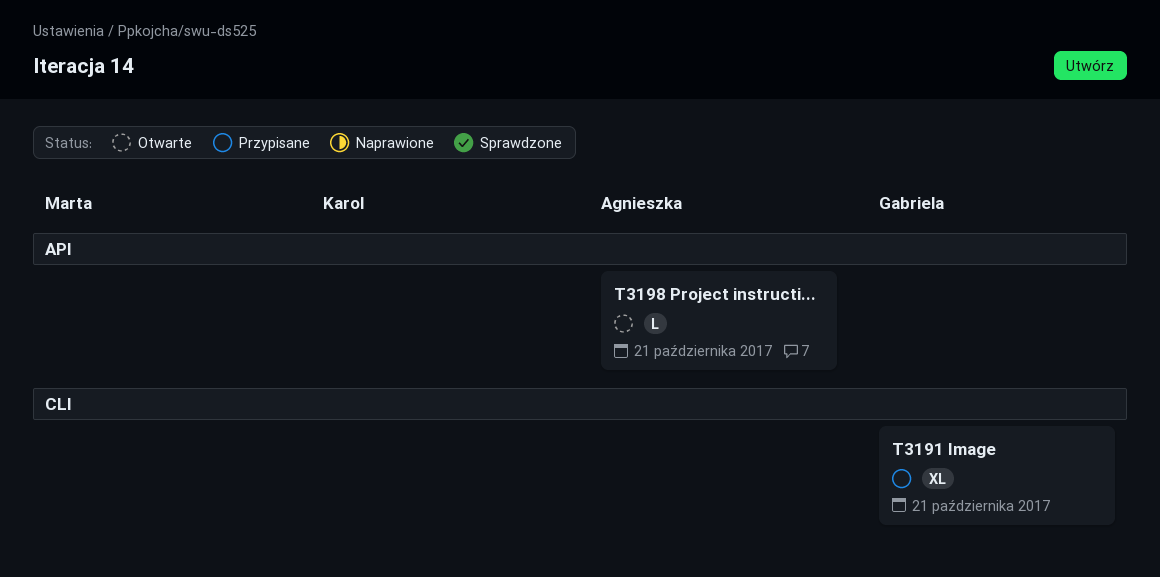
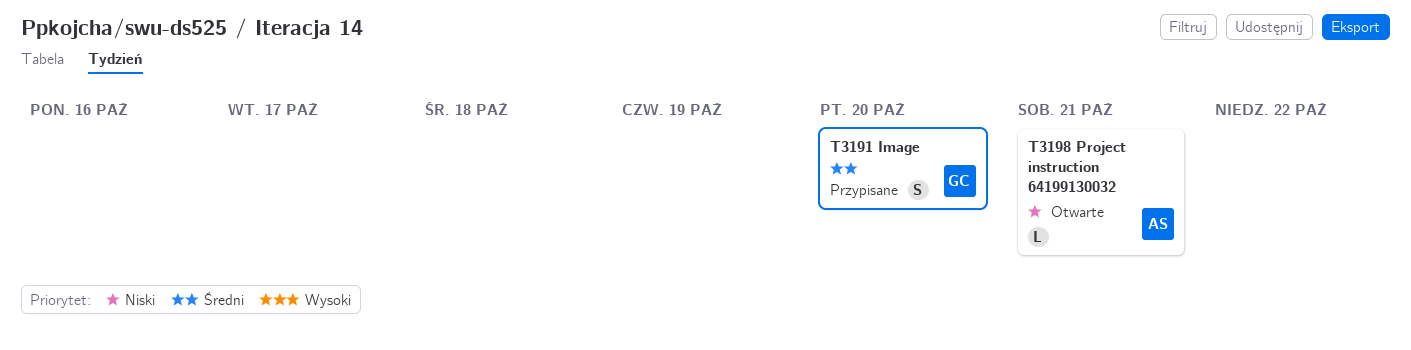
T3191, estimate: XL -> S
T3191, due: Oct 21 -> Oct 20

